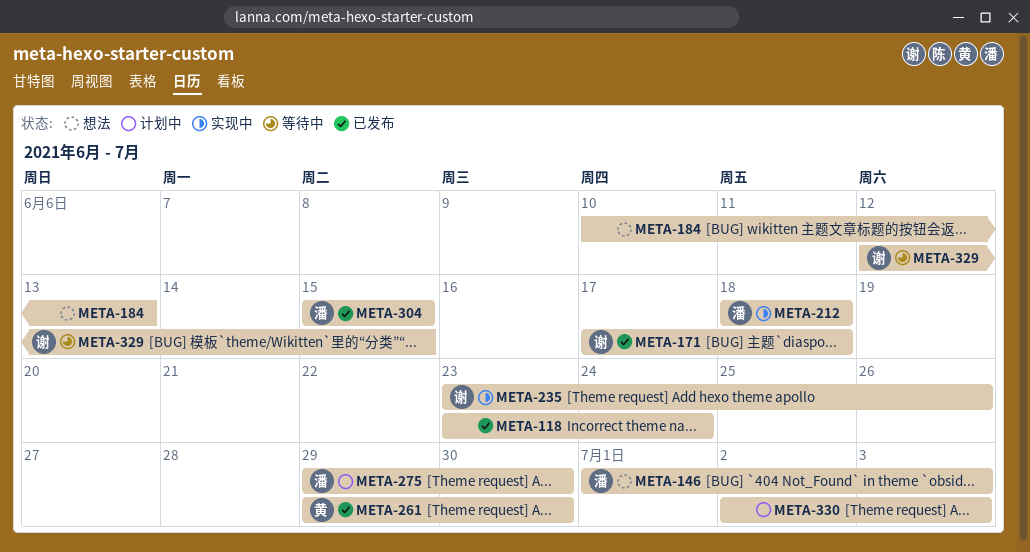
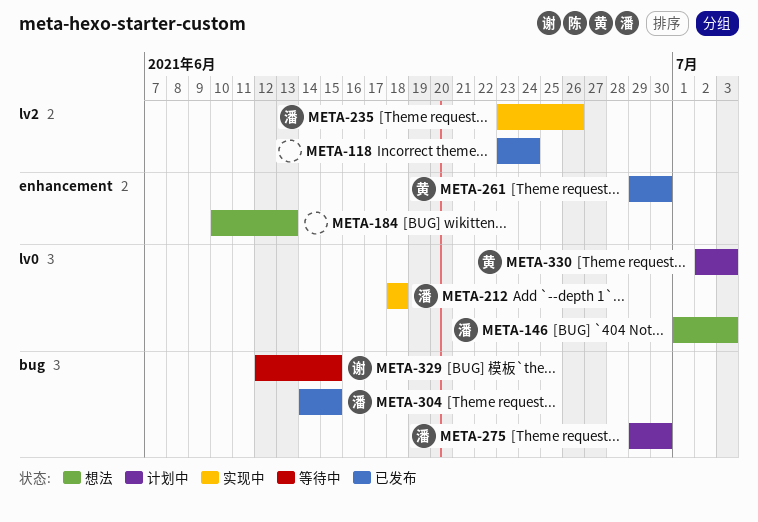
META-171: present -> none
META-235, owner: 谢 -> 潘
META-304, start: Jun 15 -> Jun 14
META-330, owner: none -> 黄

